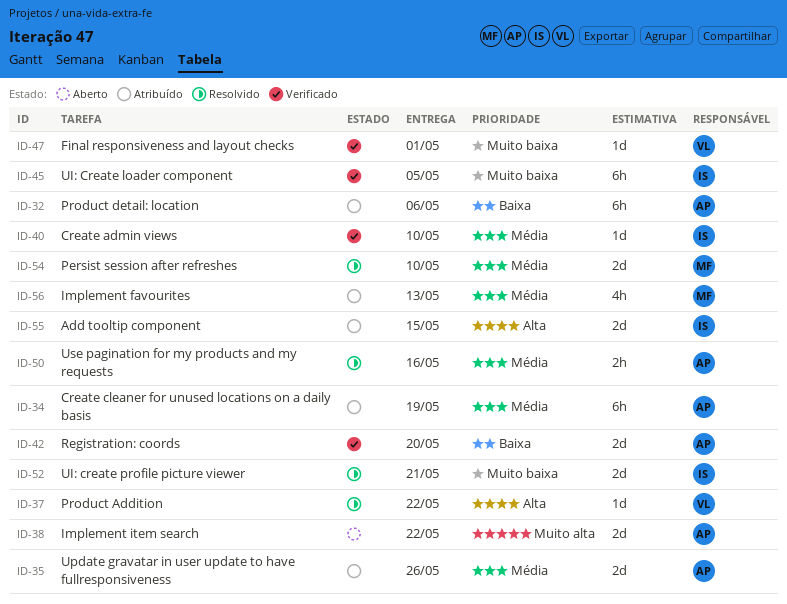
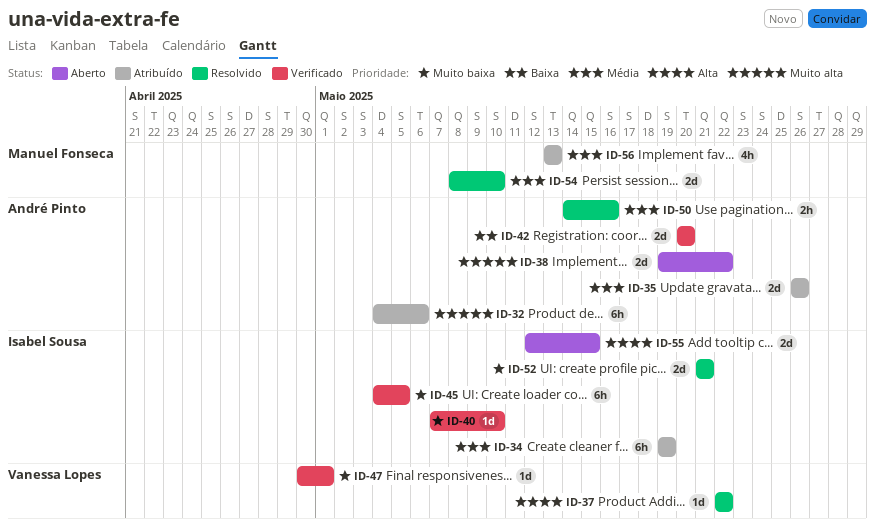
ID-32, priority: Baixa -> Muito alta
ID-34, owner: André Pinto -> Isabel Sousa
ID-40, priority: Média -> Muito baixa
ID-55, status: Atribuído -> Aberto

